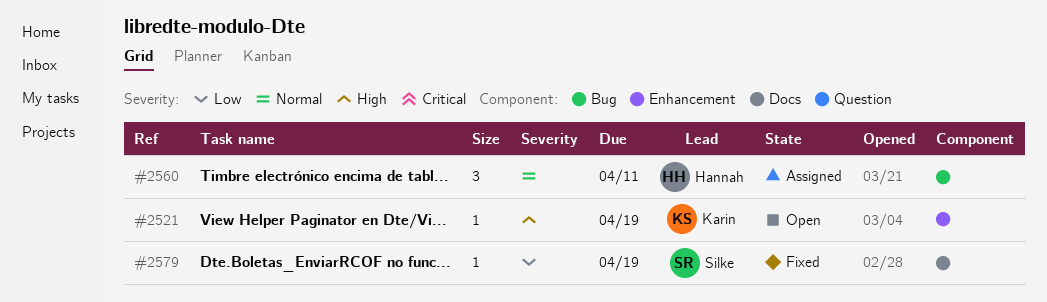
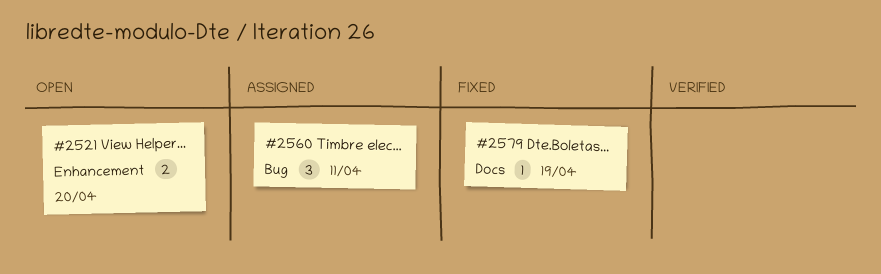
#2521, estimate: 1 -> 2
#2521, due: Apr 19 -> Apr 20

